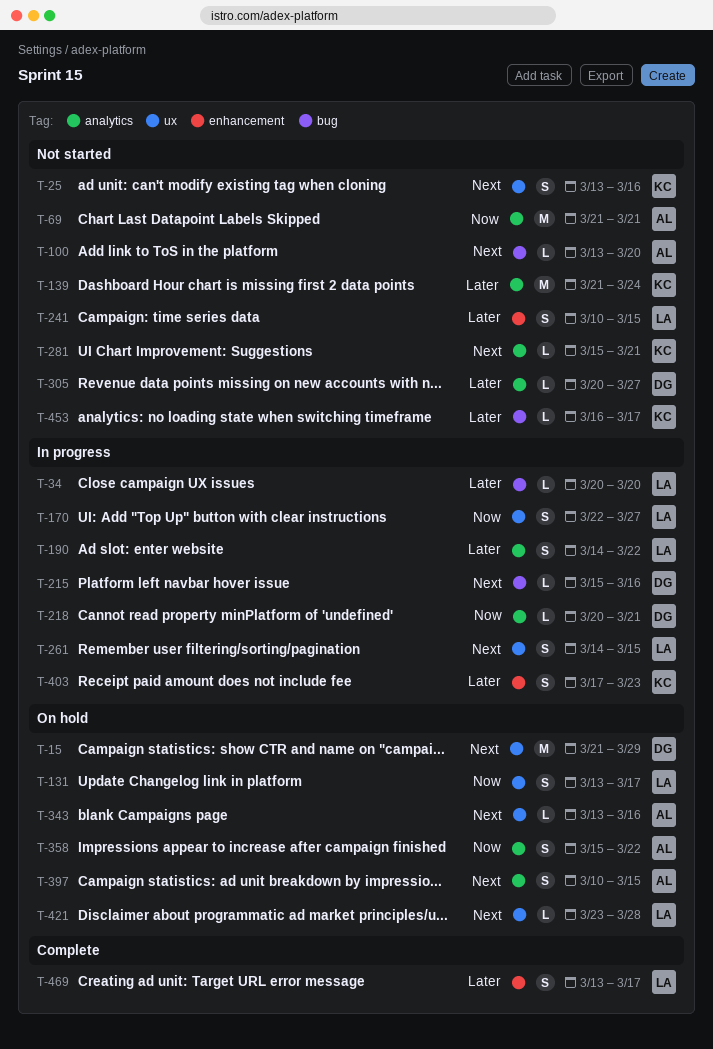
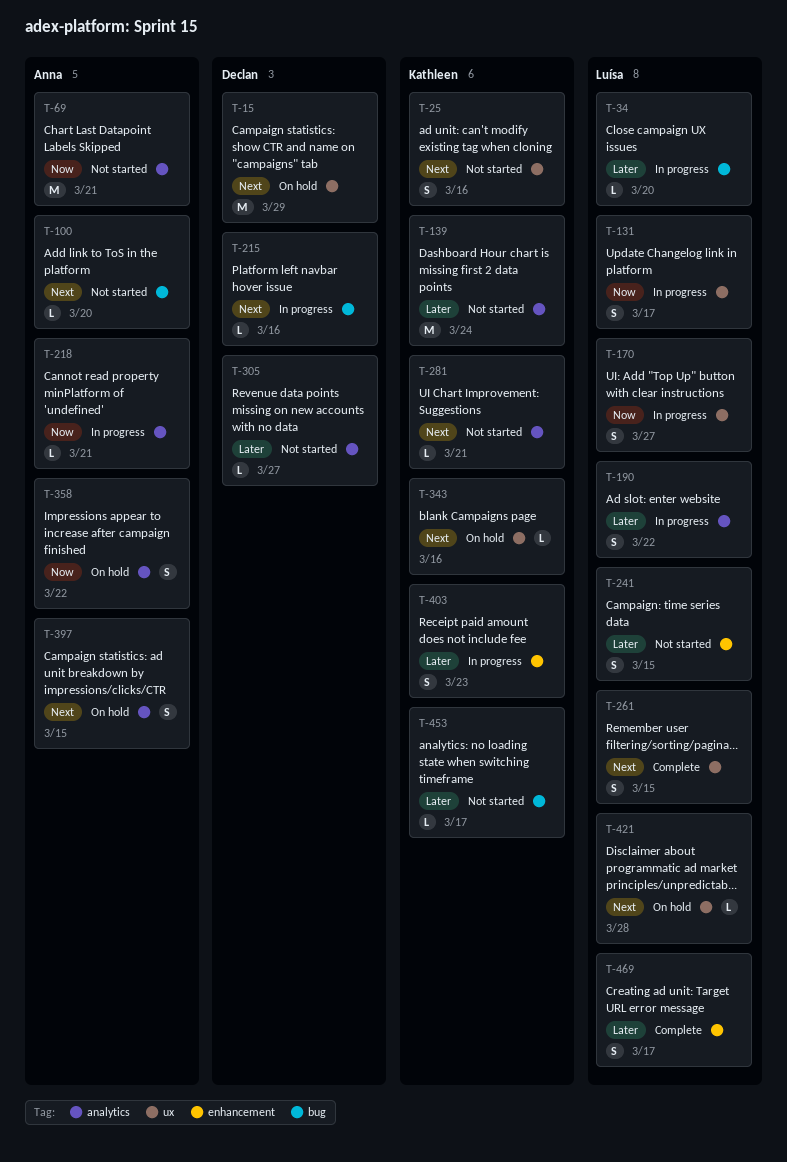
T-131, status: On hold -> In progress
T-218, owner: Declan -> Anna
T-261, status: In progress -> Complete
T-343, owner: Anna -> Kathleen

